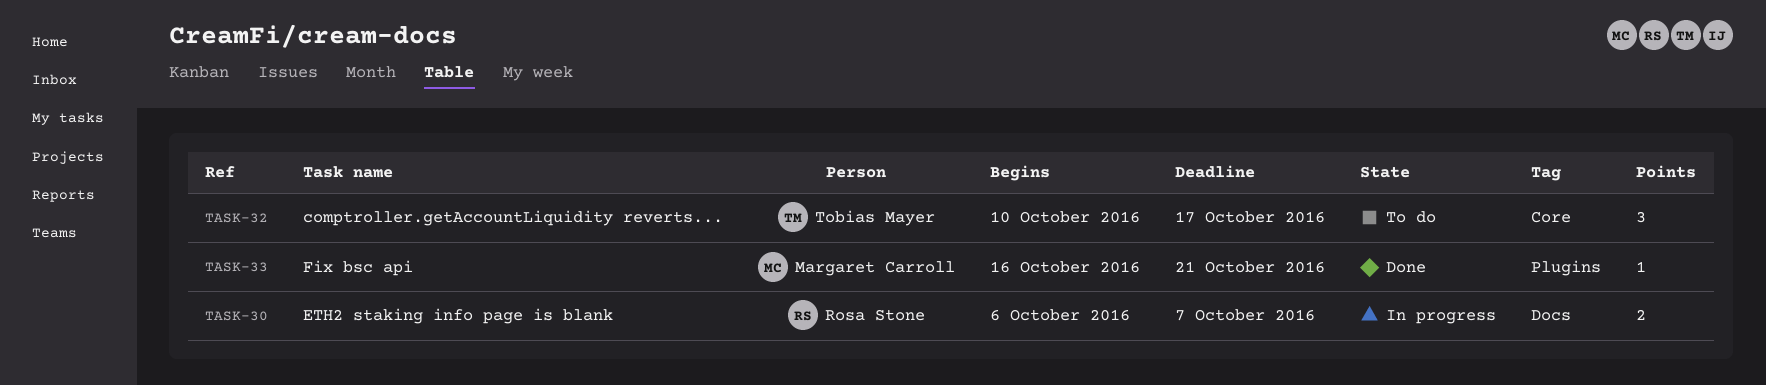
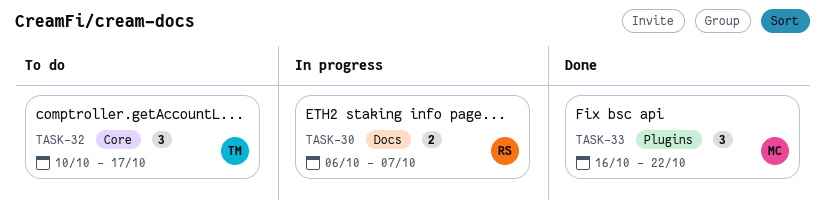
TASK-33, estimate: 1 -> 3
TASK-33, due: Oct 21 -> Oct 22

